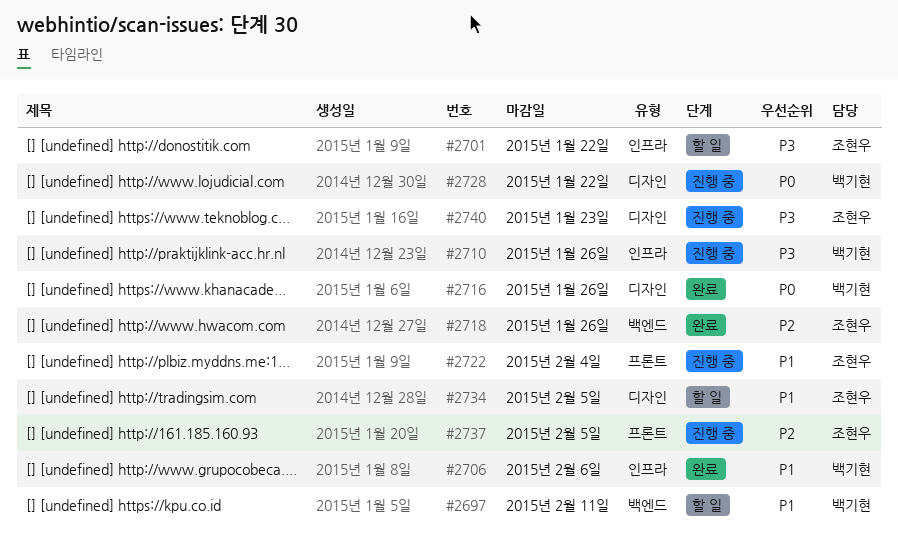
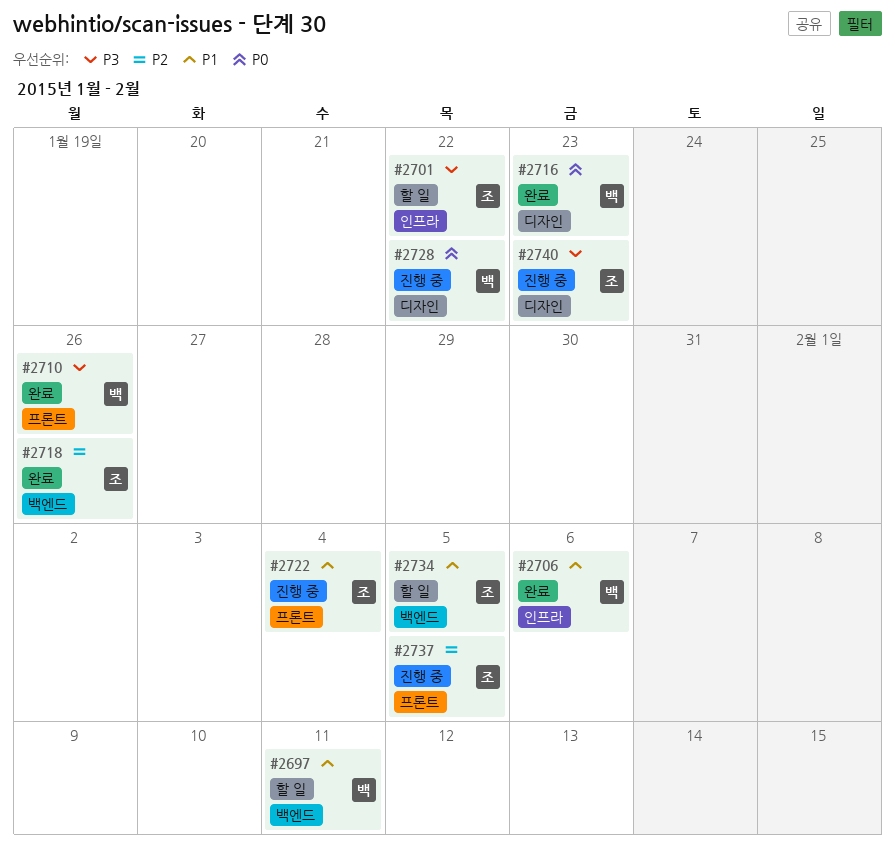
#2710, status: 진행 중 -> 완료
#2710, label: 인프라 -> 프론트
#2716, due: Jan 26 -> Jan 23
#2734, label: 디자인 -> 백엔드

